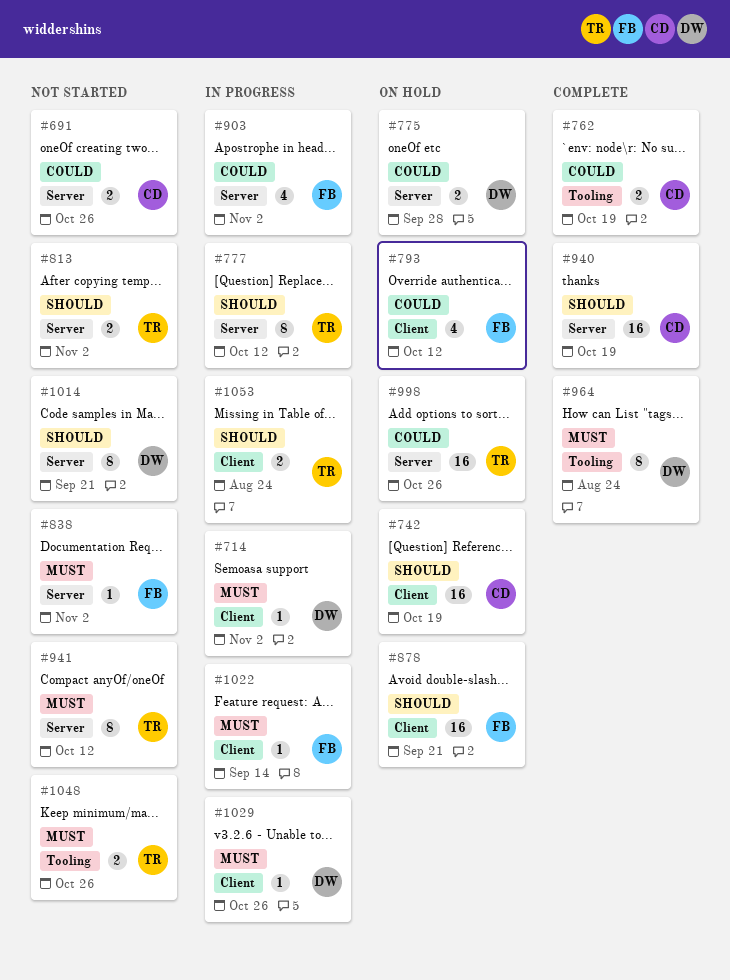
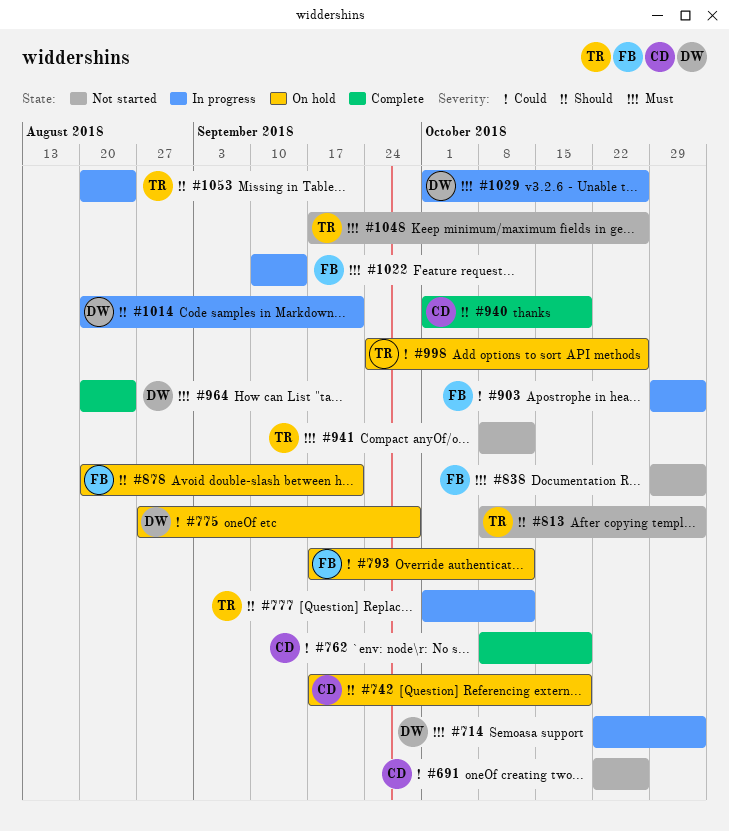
#1014, status: Not started -> In progress

